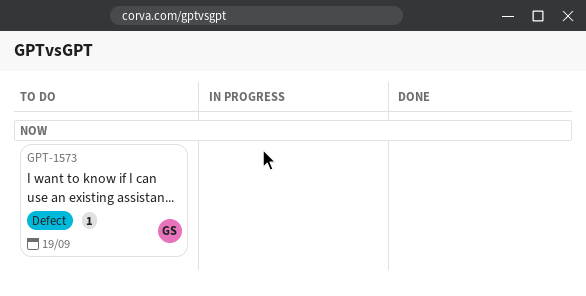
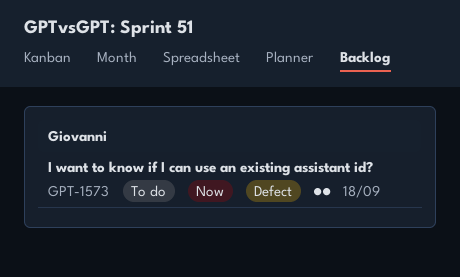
GPT-1573, estimate: 1 -> 2
GPT-1573, due: Sep 19 -> Sep 18

